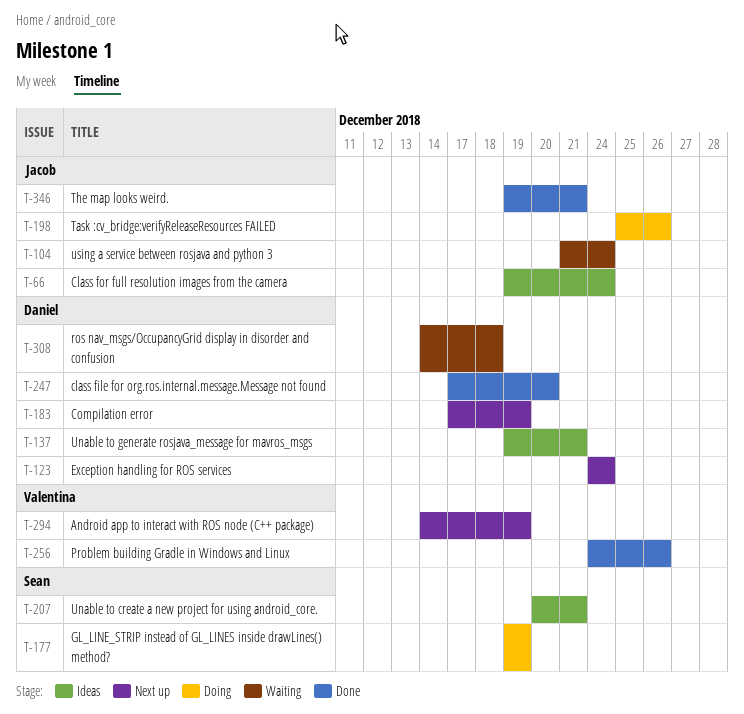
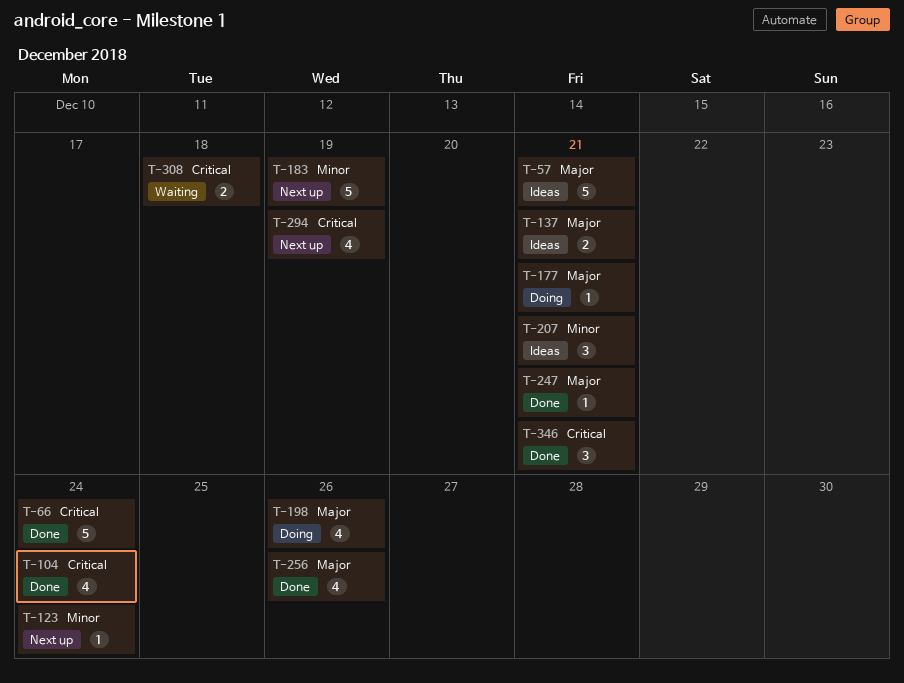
T-57: none -> present
T-66, status: Ideas -> Done
T-104, status: Waiting -> Done
T-177, due: Dec 19 -> Dec 21
T-247, due: Dec 20 -> Dec 21

